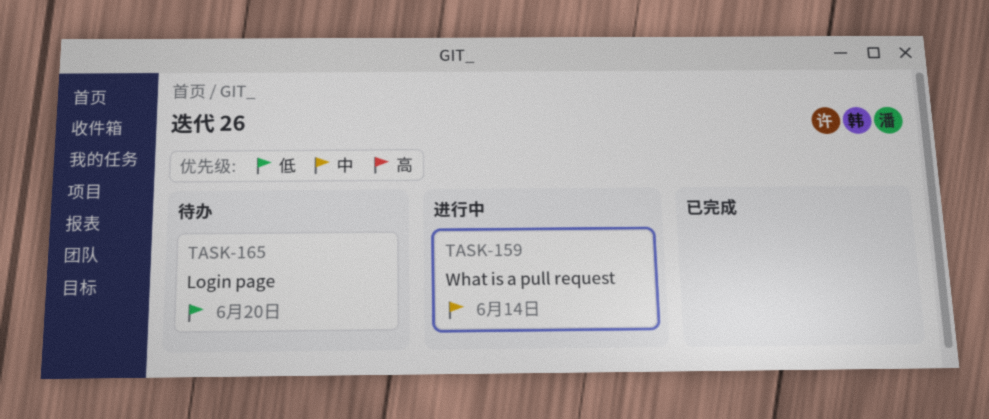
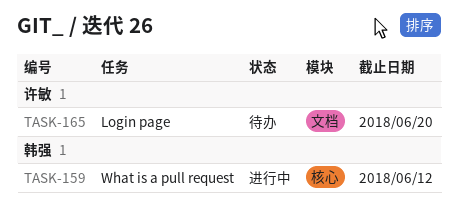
TASK-159, due: Jun 14 -> Jun 12

